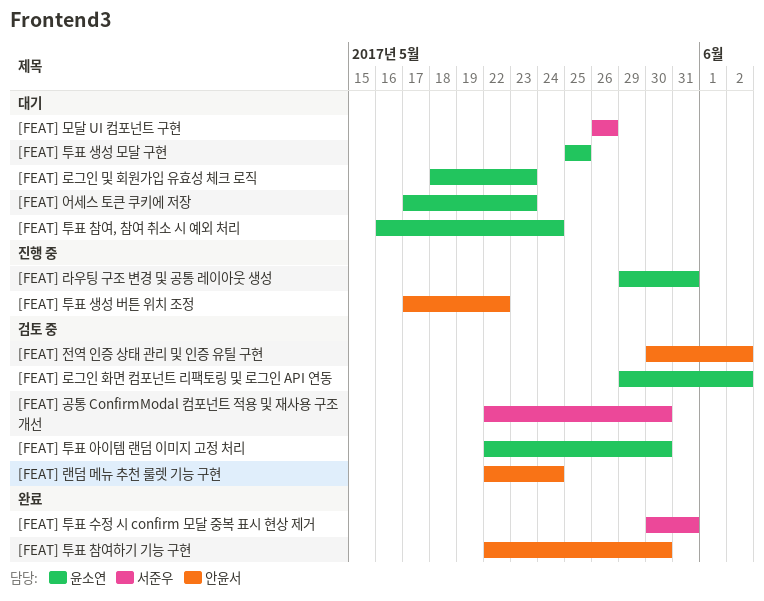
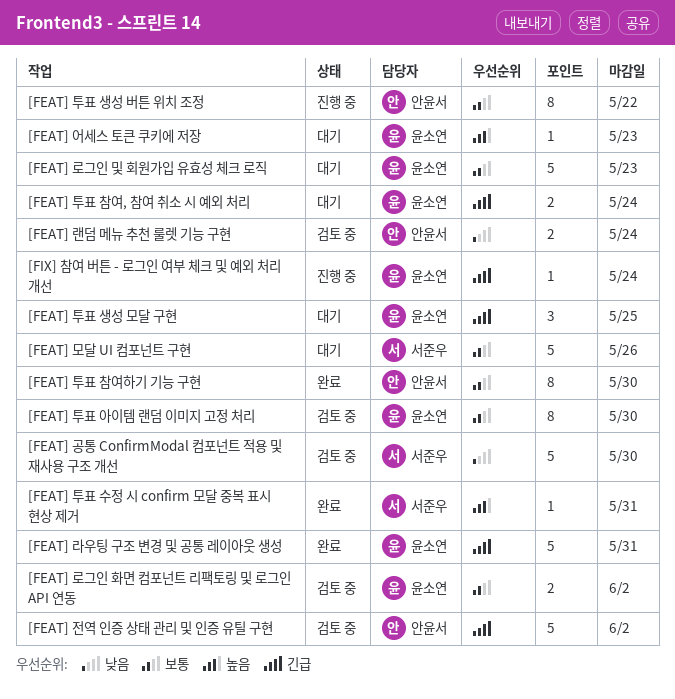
[FEAT] 라우팅 구조 변경 및 공통 레이아웃 생성, status: 진행 중 -> 완료
[FIX] 참여 버튼 - 로그인 여부 체크 및 예외 처리 개선: none -> present

